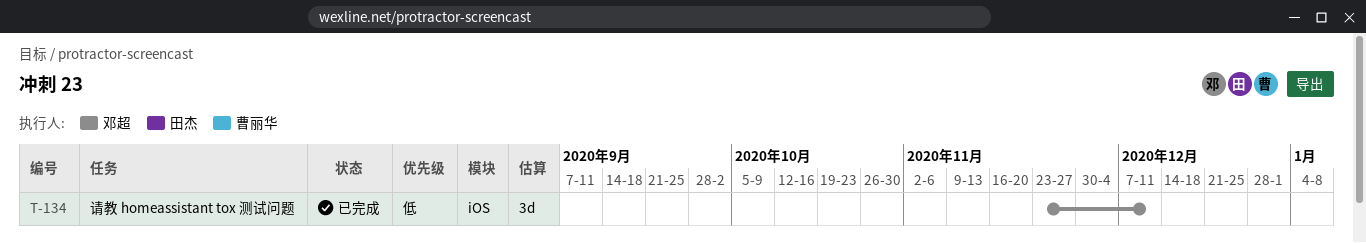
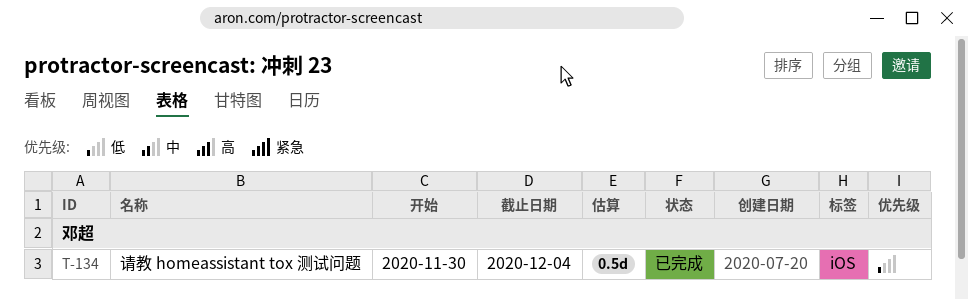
T-134, estimate: 3d -> 0.5d
T-134, start: Nov 23 -> Nov 30
T-134, due: Dec 11 -> Dec 4

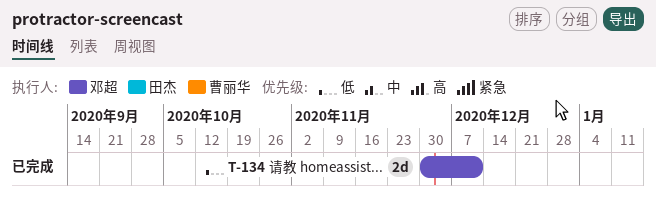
T-134, estimate: 0.5d -> 2d
T-134, due: Dec 4 -> Dec 11

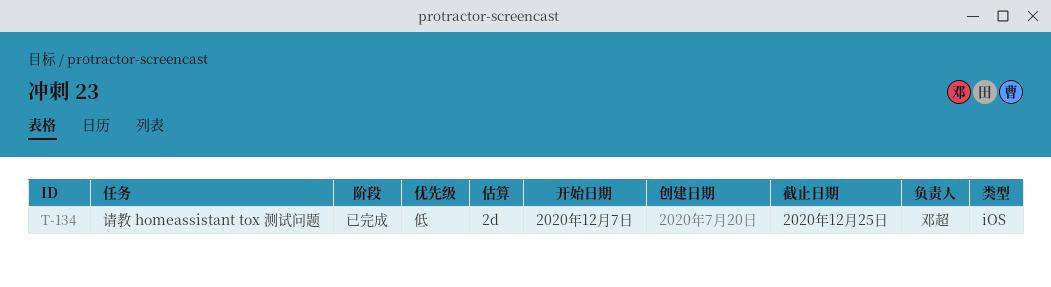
T-134, start: Nov 30 -> Dec 7
T-134, due: Dec 11 -> Dec 25

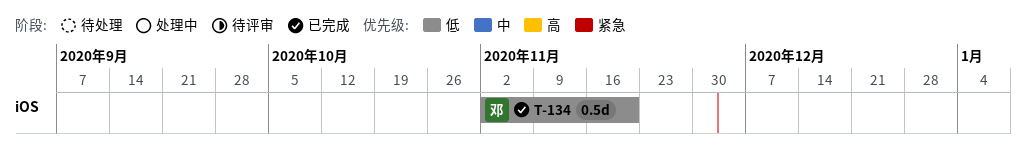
T-134, estimate: 2d -> 0.5d
T-134, start: Dec 7 -> Nov 2
T-134, due: Dec 25 -> Nov 20

